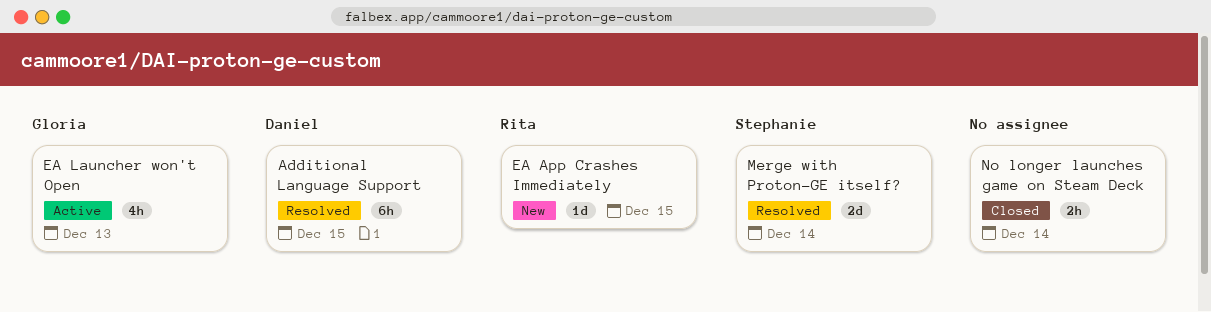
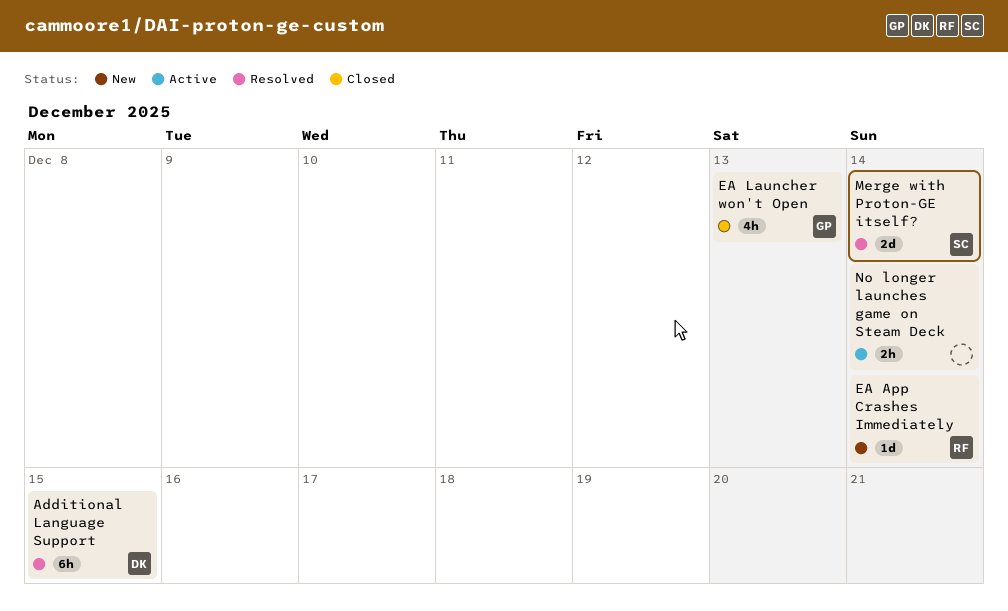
EA App Crashes Immediately, due: Dec 15 -> Dec 14
EA Launcher won't Open, status: Active -> Closed
No longer launches game on Steam Deck, status: Closed -> Active

